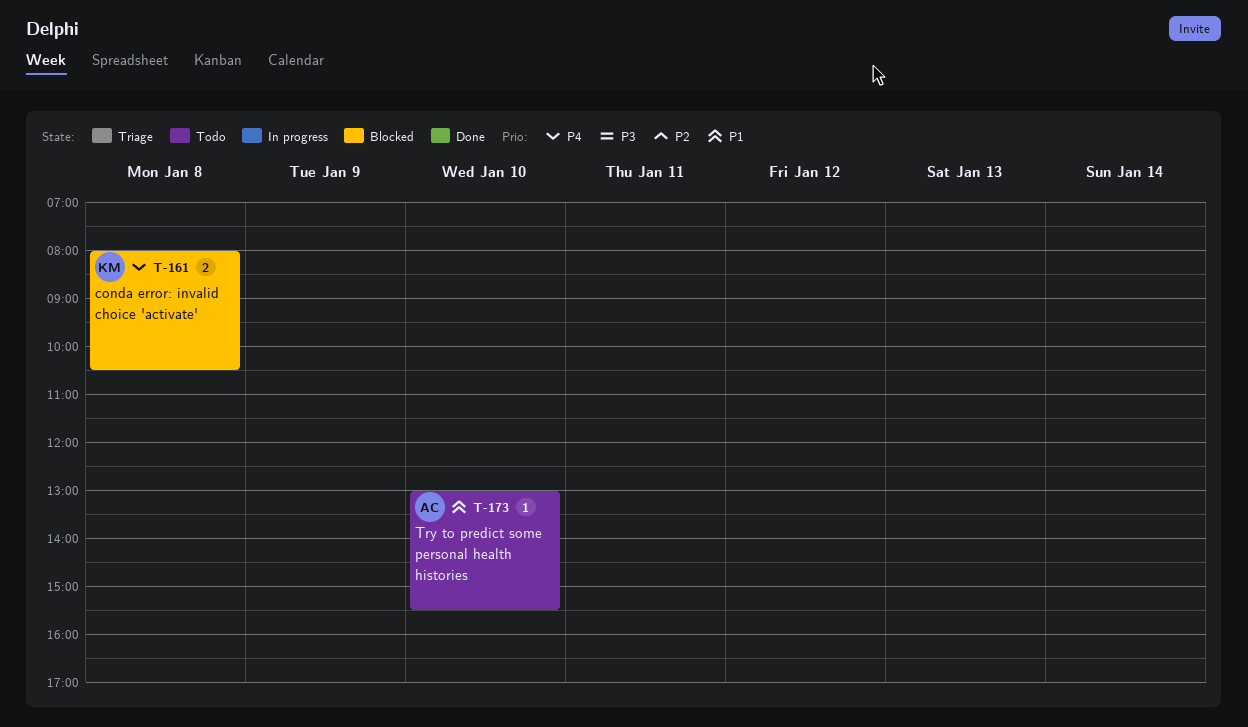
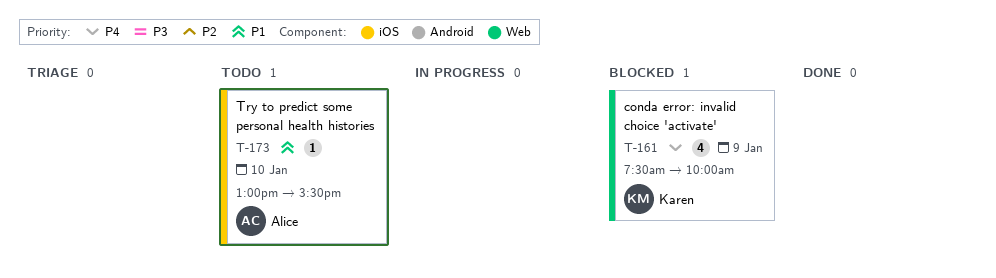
T-161, estimate: 2 -> 4
T-161, day: Jan 8 -> Jan 9
T-161, begins: 08:00 -> 07:30
T-161, ends: 10:30 -> 10:00

